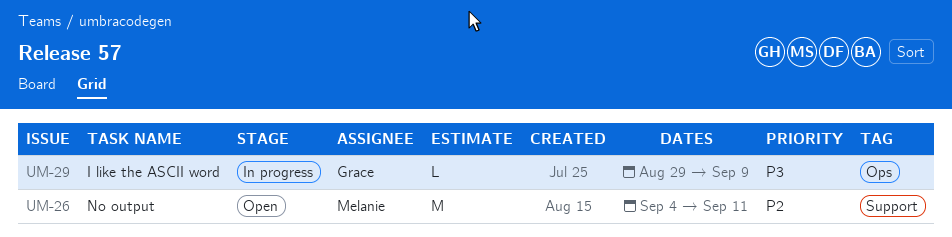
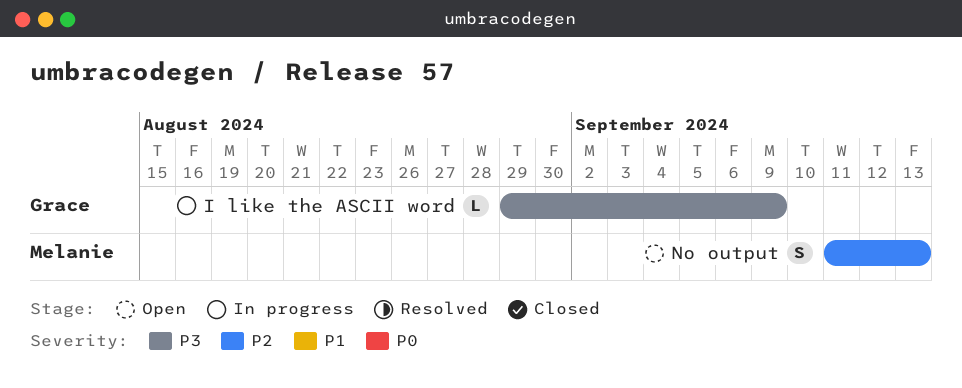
No output, estimate: M -> S
No output, start: Sep 4 -> Sep 11
No output, due: Sep 11 -> Sep 13

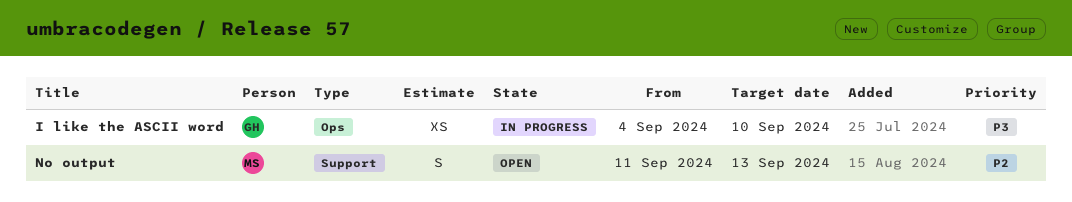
I like the ASCII word, estimate: L -> XS
I like the ASCII word, start: Aug 29 -> Sep 4
I like the ASCII word, due: Sep 9 -> Sep 10

